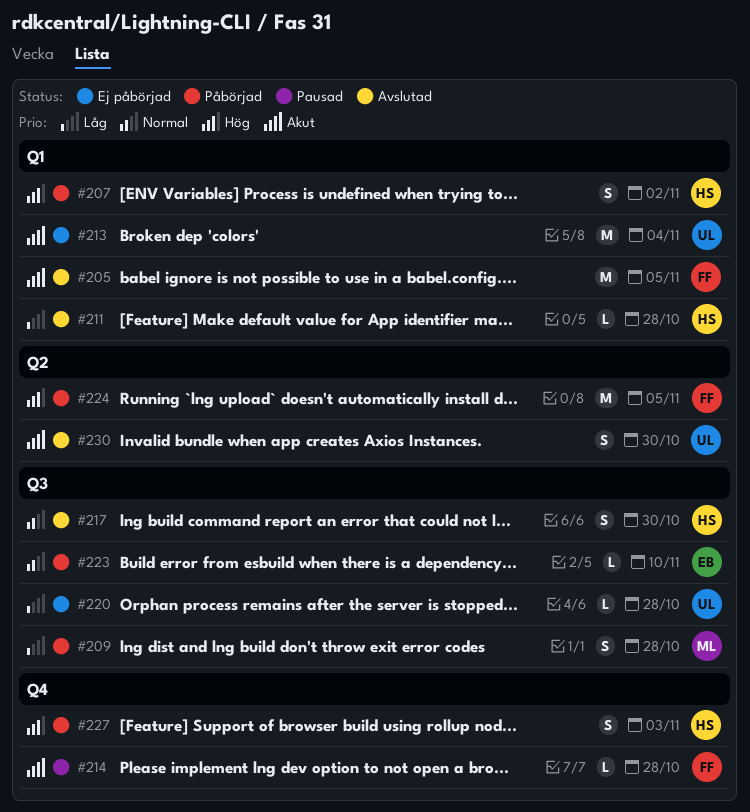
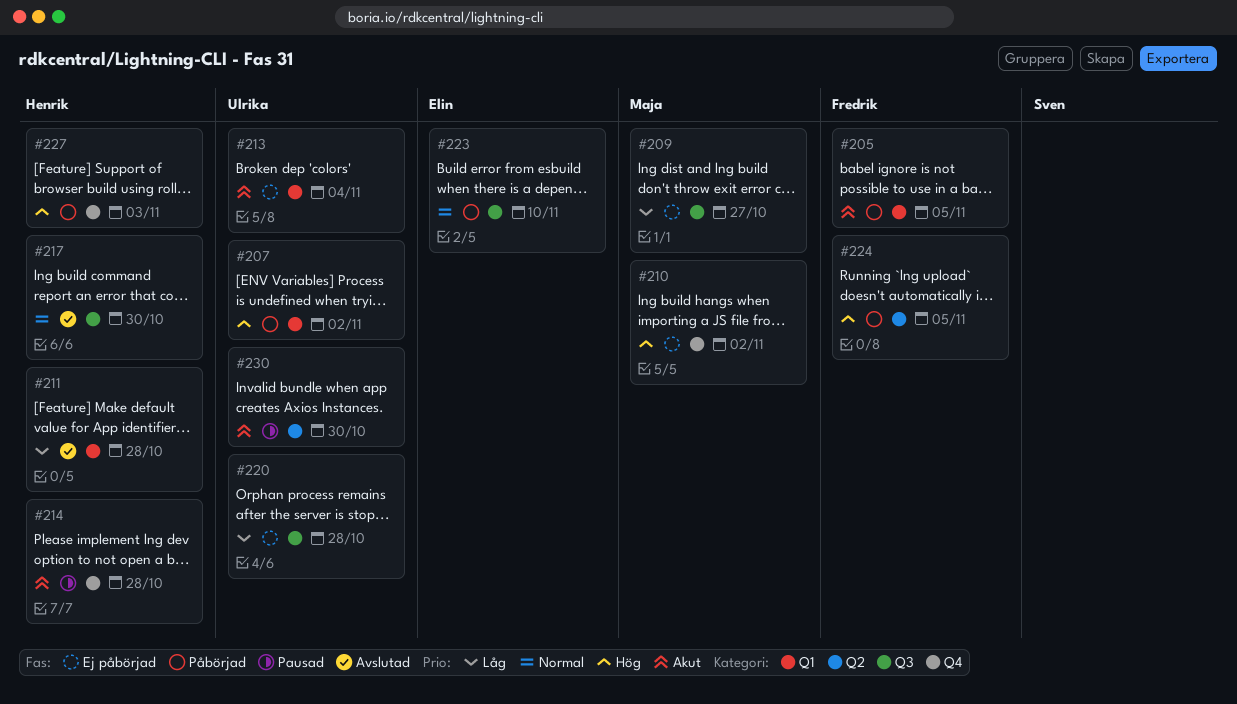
#205, status: Avslutad -> Påbörjad
#207, owner: Henrik -> Ulrika
#209, status: Påbörjad -> Ej påbörjad
#209, due: Oct 28 -> Oct 27
#210: none -> present
#214, owner: Fredrik -> Henrik
#230, status: Avslutad -> Pausad

